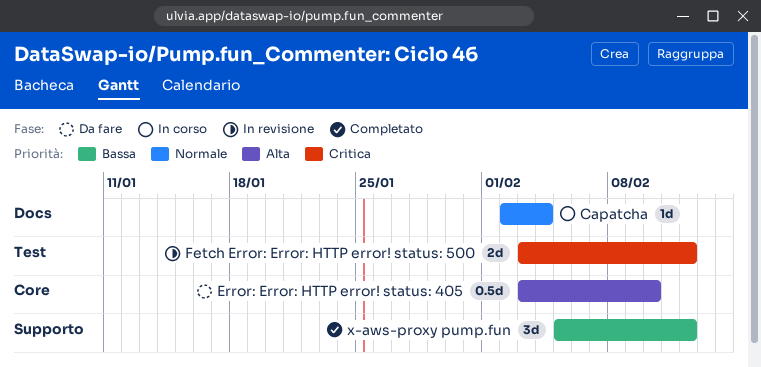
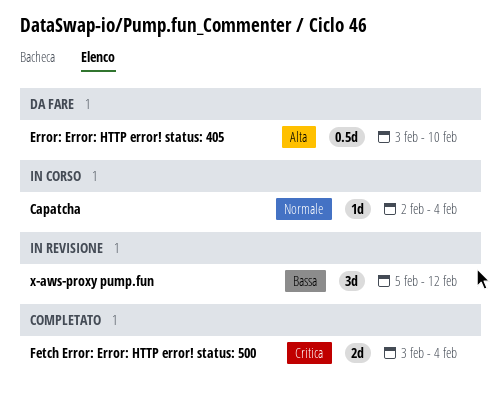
Fetch Error: Error: HTTP error! status: 500, status: In revisione -> Completato
Fetch Error: Error: HTTP error! status: 500, due: Feb 12 -> Feb 4
x-aws-proxy pump.fun, status: Completato -> In revisione

